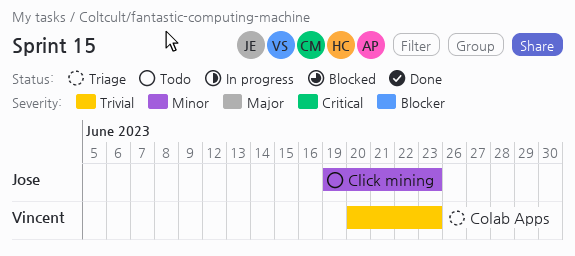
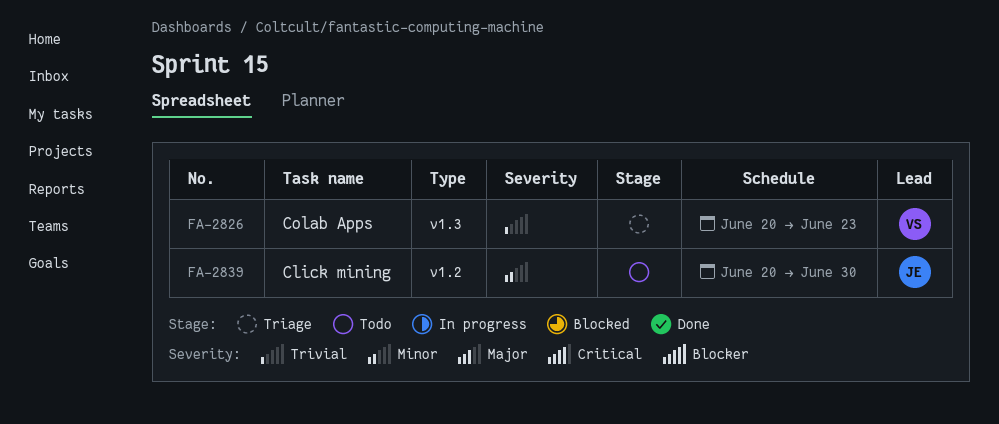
Click mining, start: Jun 19 -> Jun 20
Click mining, due: Jun 23 -> Jun 30

